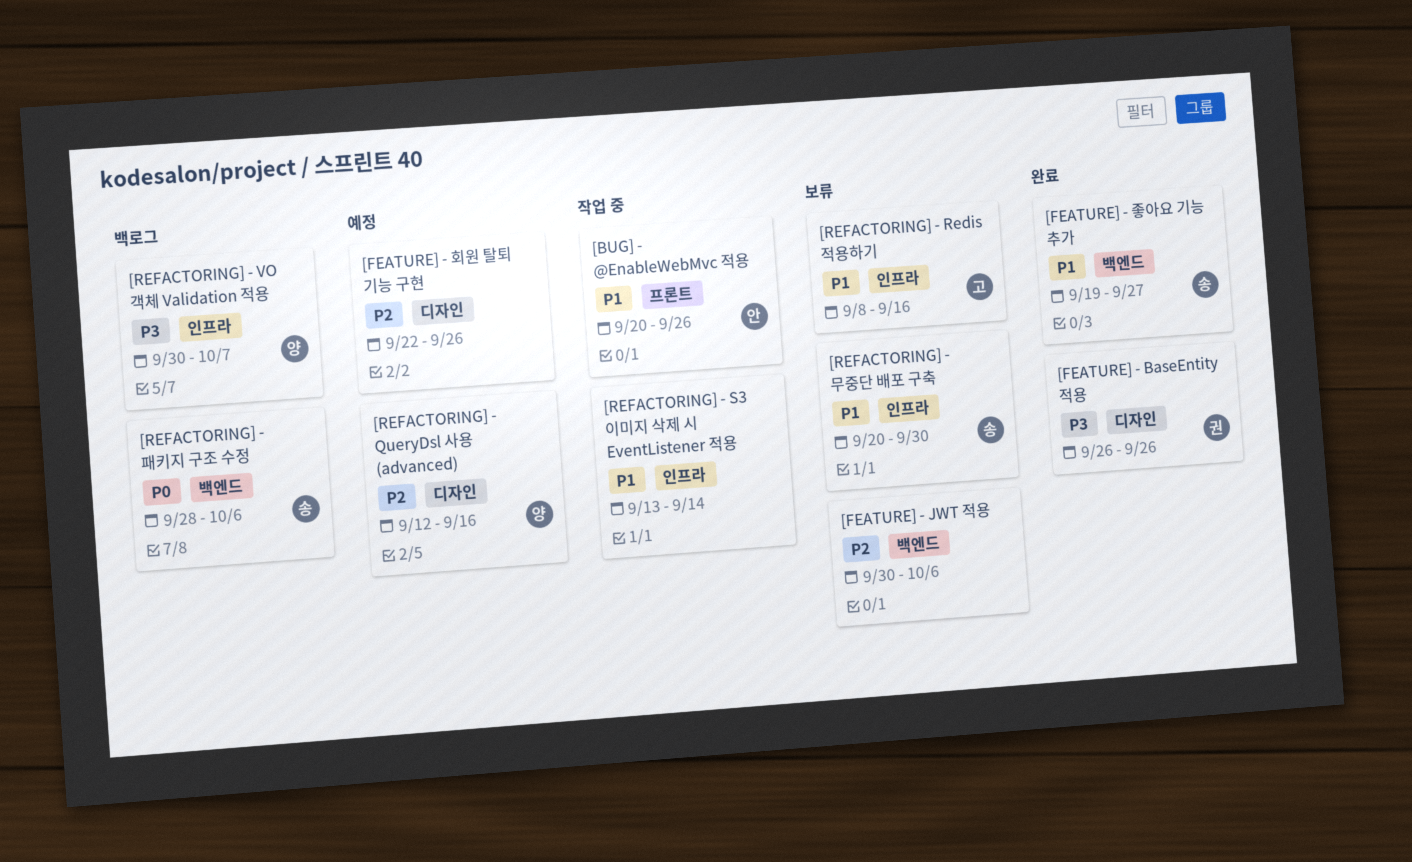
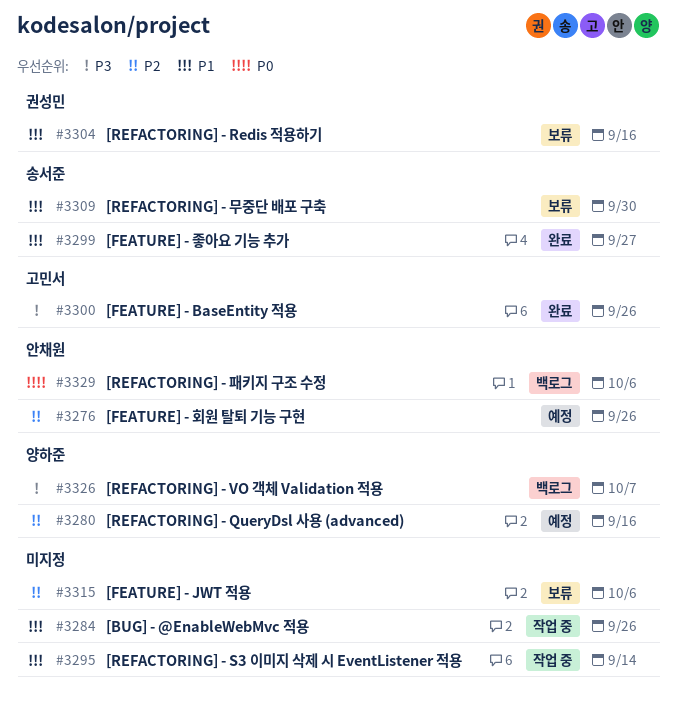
[BUG] - @EnableWebMvc 적용, owner: 안채원 -> none
[FEATURE] - BaseEntity 적용, owner: 권성민 -> 고민서
[FEATURE] - 회원 탈퇴 기능 구현, owner: none -> 안채원
[REFACTORING] - Redis 적용하기, owner: 고민서 -> 권성민
[REFACTORING] - 패키지 구조 수정, owner: 송서준 -> 안채원

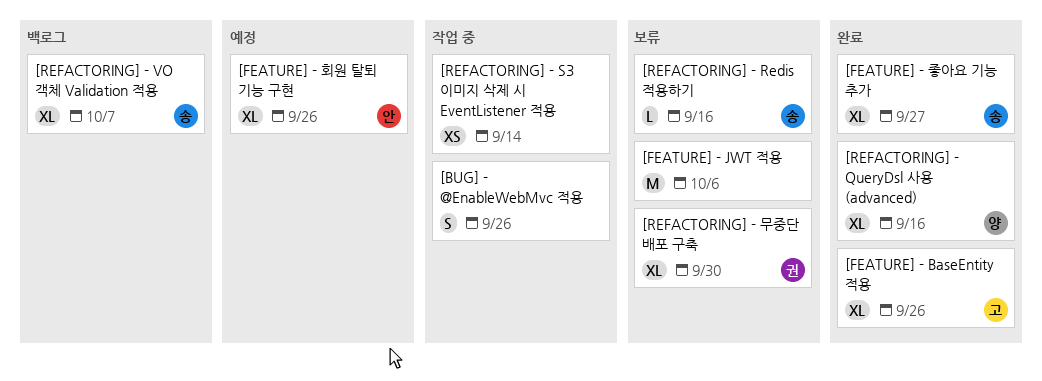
[REFACTORING] - QueryDsl 사용 (advanced), status: 예정 -> 완료
[REFACTORING] - Redis 적용하기, owner: 권성민 -> 송서준
[REFACTORING] - VO 객체 Validation 적용, owner: 양하준 -> 송서준
[REFACTORING] - 무중단 배포 구축, owner: 송서준 -> 권성민
[REFACTORING] - 패키지 구조 수정: present -> none

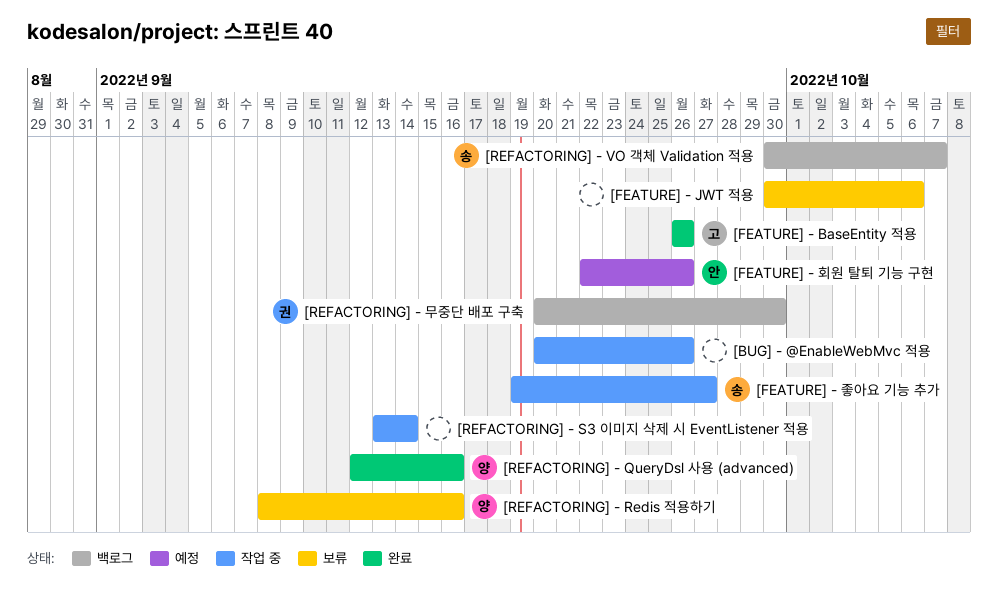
[FEATURE] - 좋아요 기능 추가, status: 완료 -> 작업 중
[REFACTORING] - Redis 적용하기, owner: 송 -> 양
[REFACTORING] - 무중단 배포 구축, status: 보류 -> 백로그

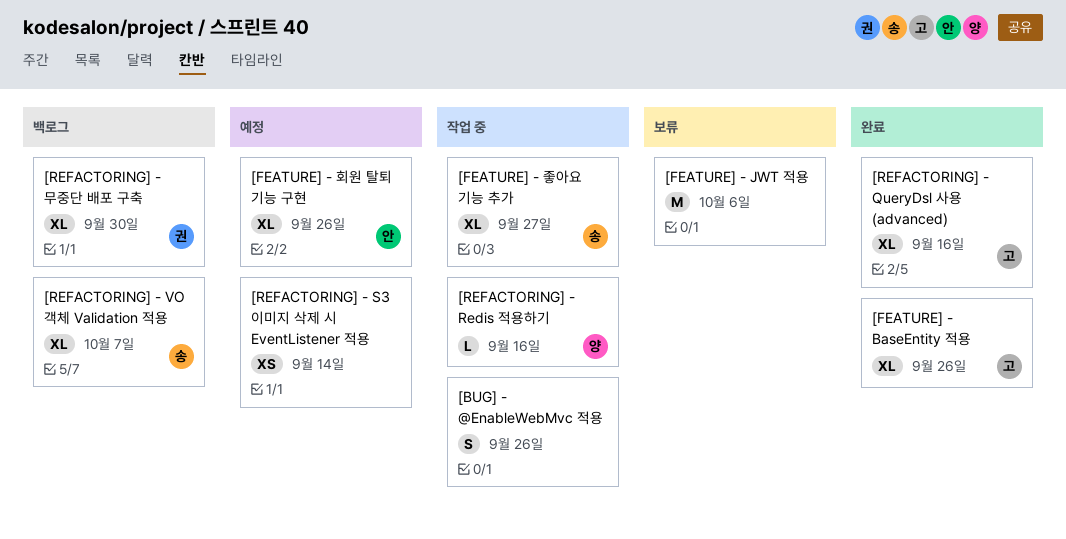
[REFACTORING] - QueryDsl 사용 (advanced), owner: 양 -> 고
[REFACTORING] - Redis 적용하기, status: 보류 -> 작업 중
[REFACTORING] - S3 이미지 삭제 시 EventListener 적용, status: 작업 중 -> 예정

